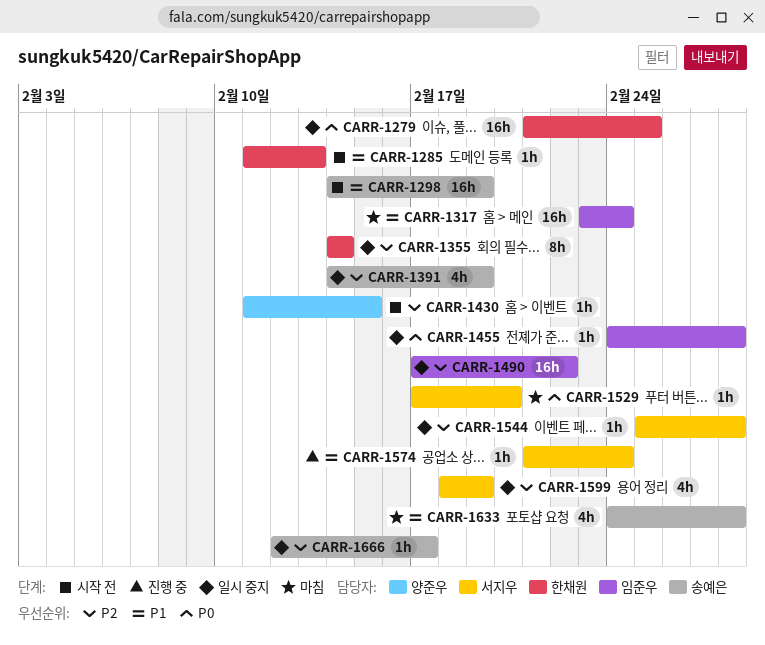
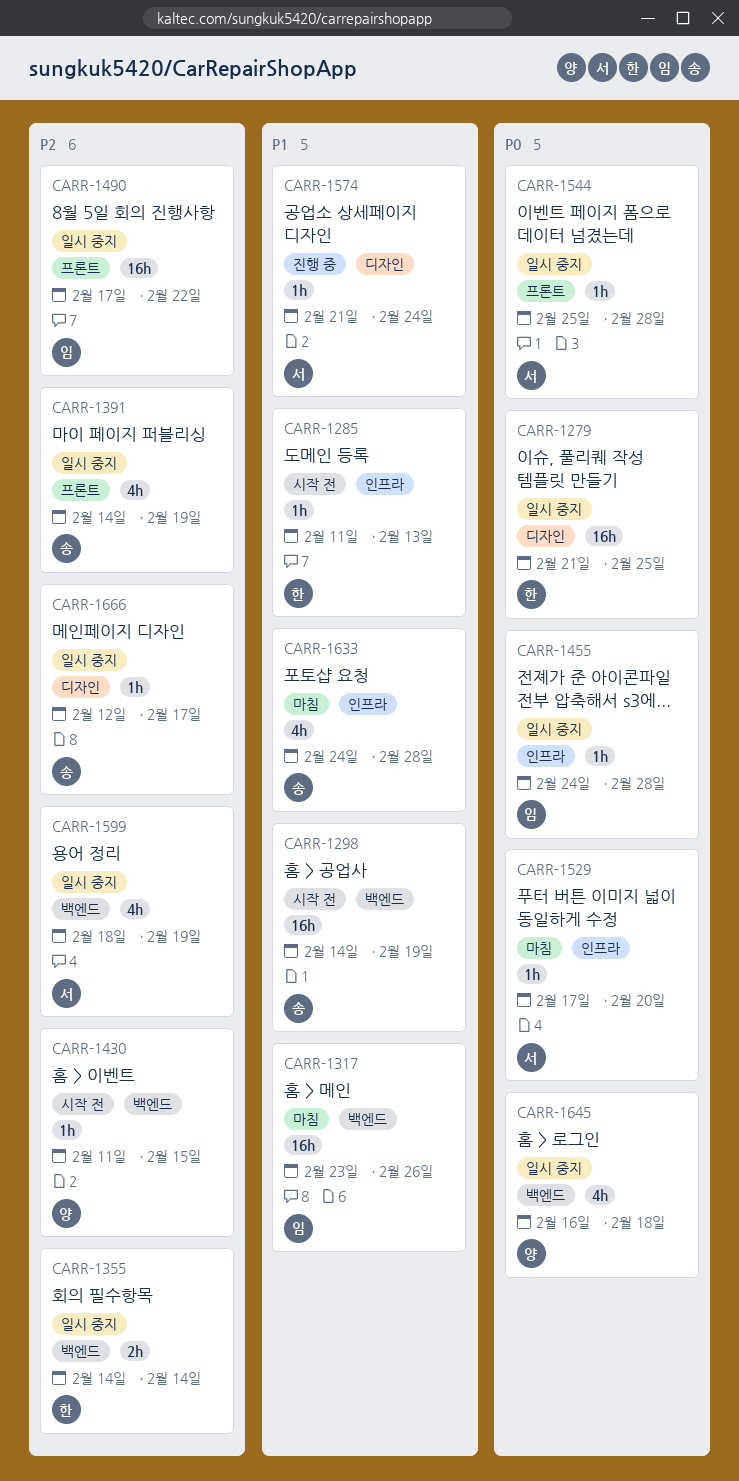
CARR-1317, due: Feb 24 -> Feb 26
CARR-1355, estimate: 8h -> 2h
CARR-1544, priority: P2 -> P0
CARR-1645: none -> present

